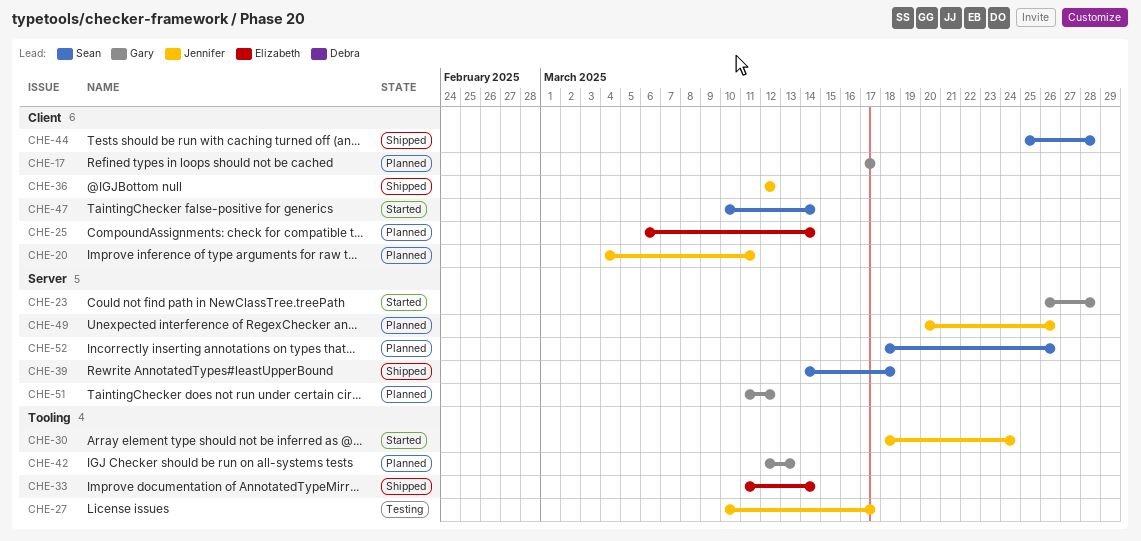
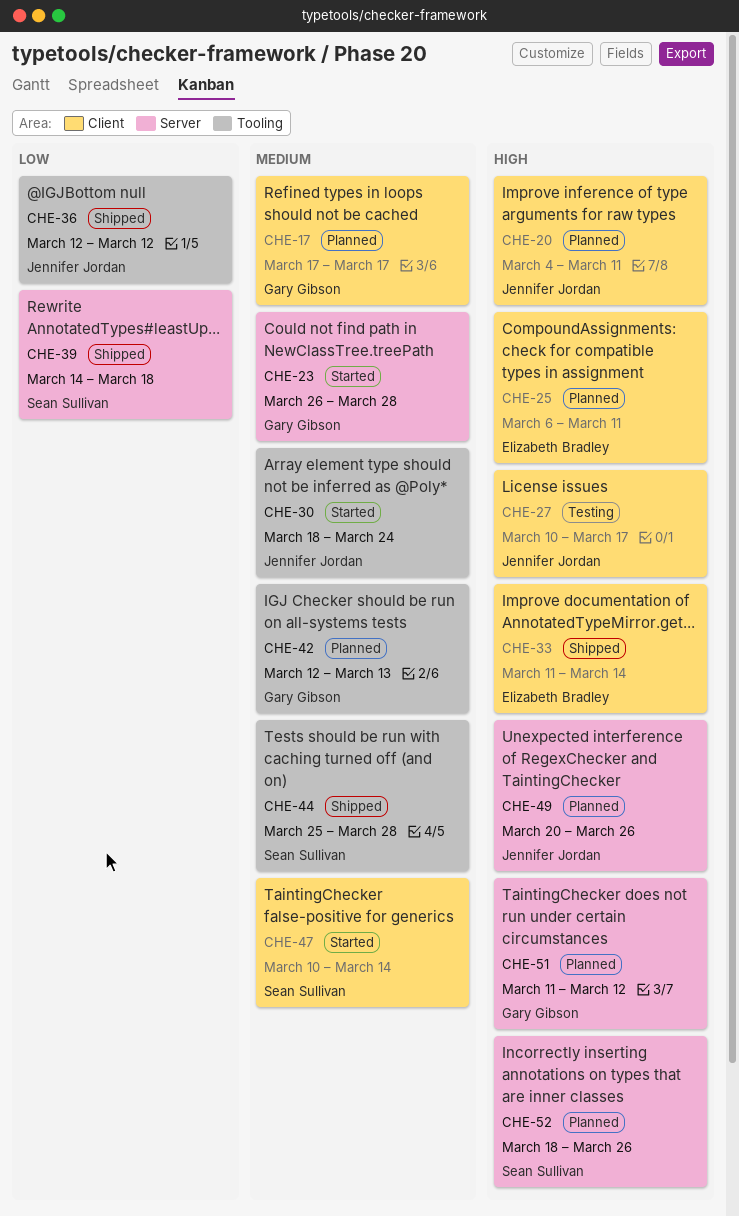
CHE-25, due: Mar 14 -> Mar 11
CHE-27, label: Tooling -> Client
CHE-33, label: Tooling -> Client
CHE-36, label: Client -> Tooling
CHE-44, label: Client -> Tooling

